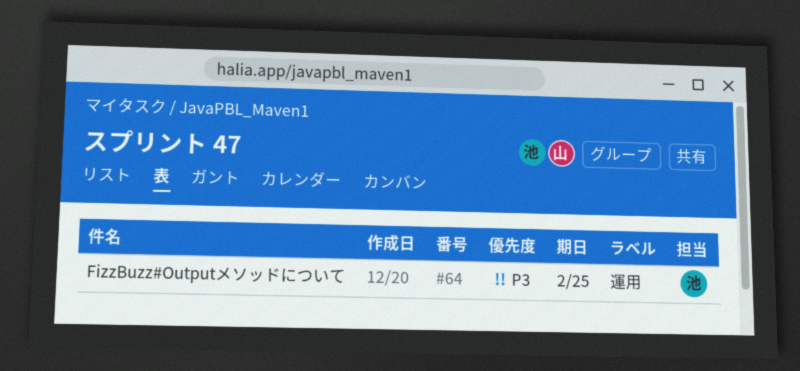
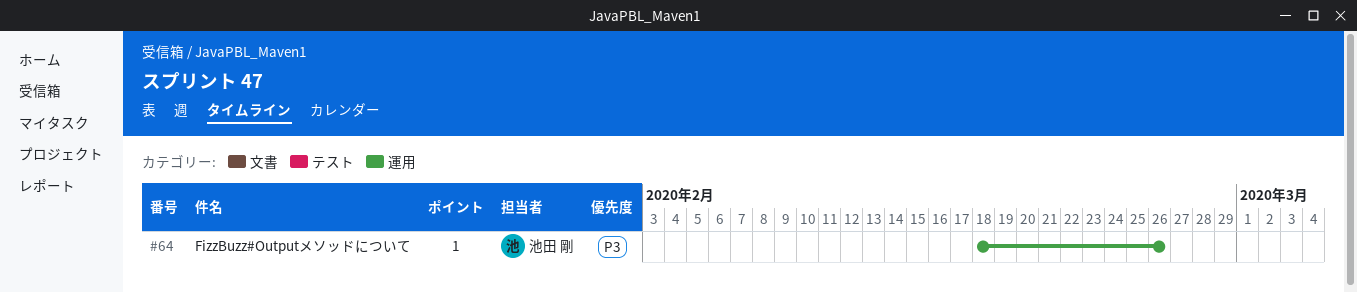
#64, due: Feb 25 -> Feb 26

